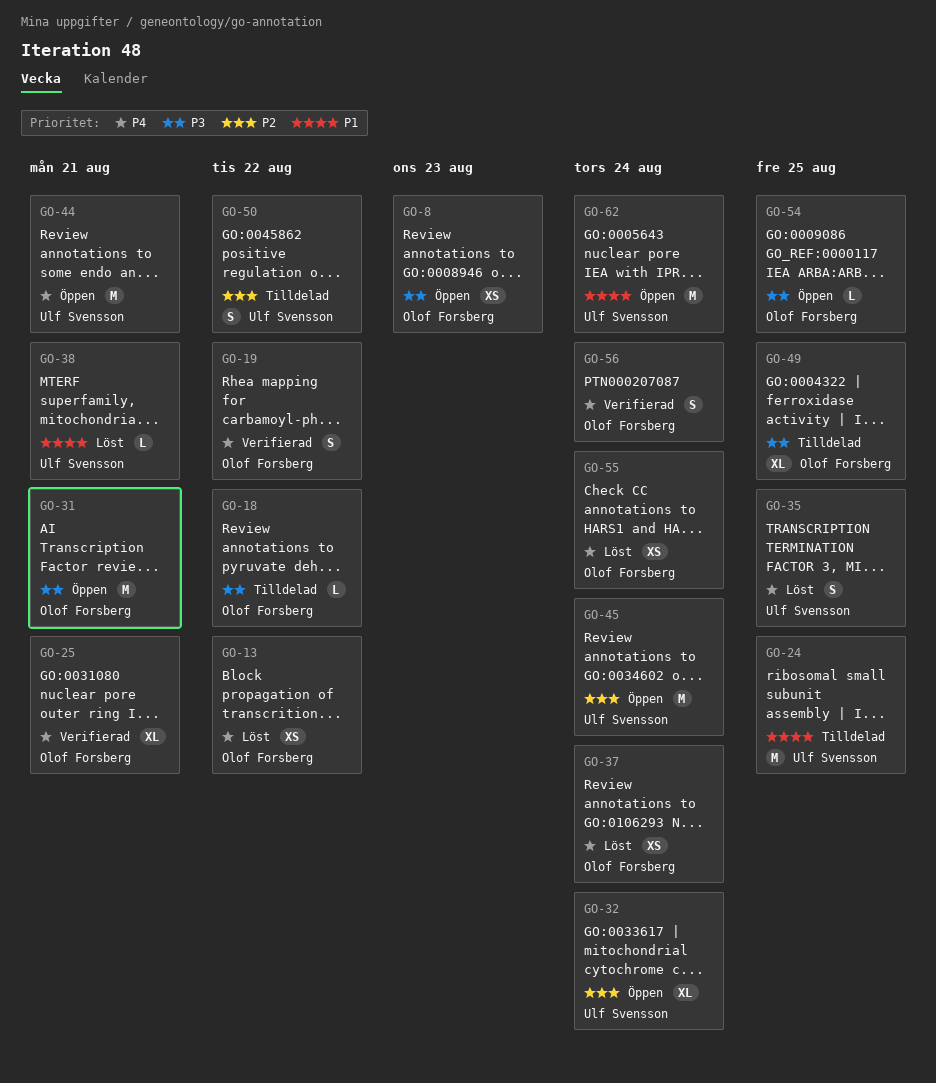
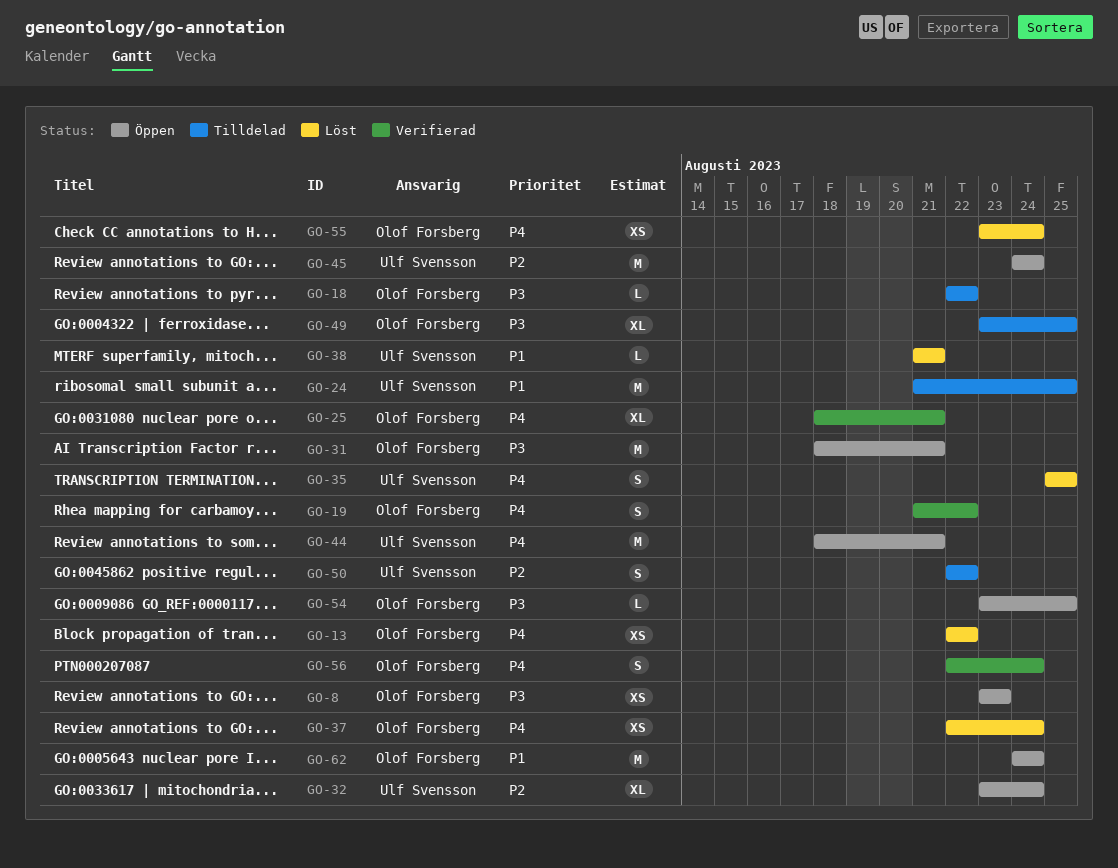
GO-62, owner: Ulf Svensson -> Olof Forsberg

